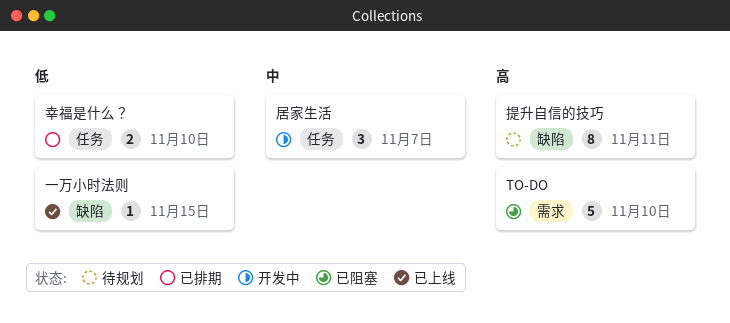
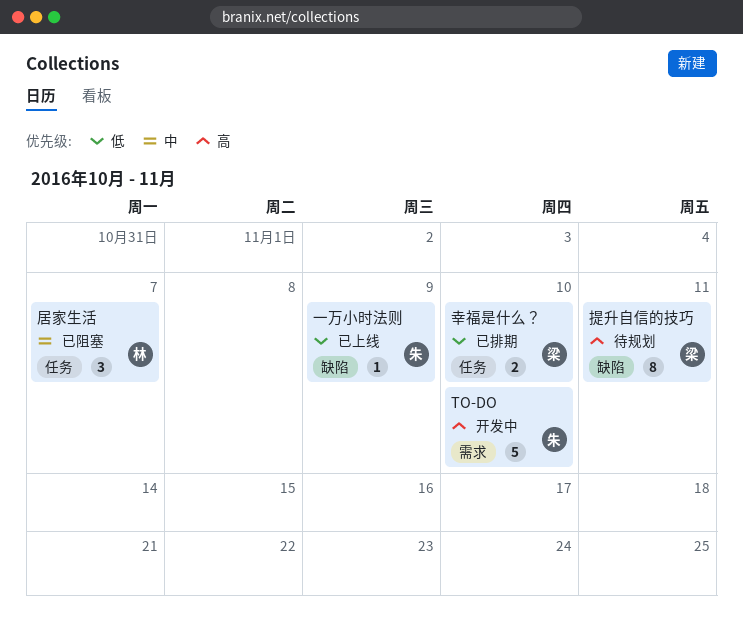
TO-DO, status: 已阻塞 -> 开发中
一万小时法则, due: Nov 15 -> Nov 9
居家生活, status: 开发中 -> 已阻塞

